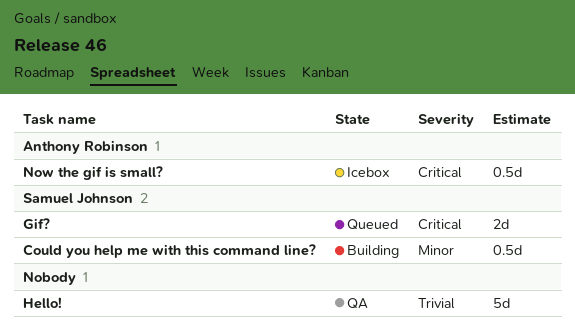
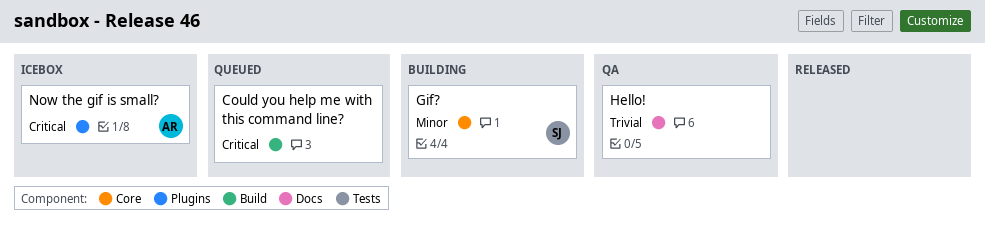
Could you help me with this command line?, status: Building -> Queued
Could you help me with this command line?, owner: Samuel Johnson -> none
Could you help me with this command line?, priority: Minor -> Critical
Gif?, status: Queued -> Building
Gif?, priority: Critical -> Minor

